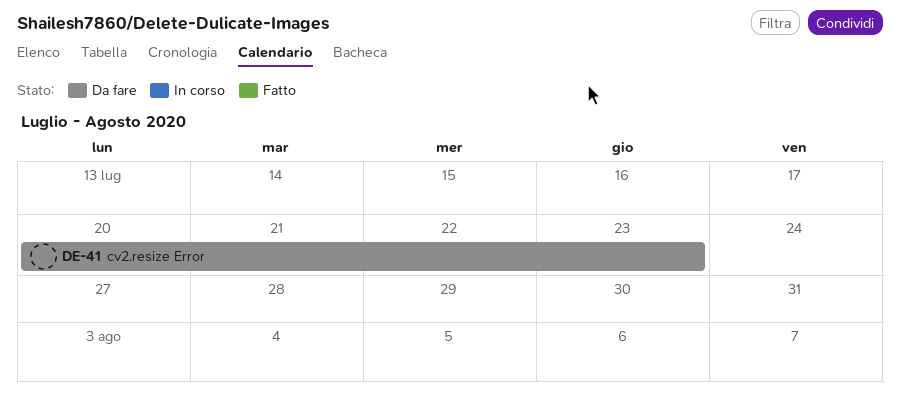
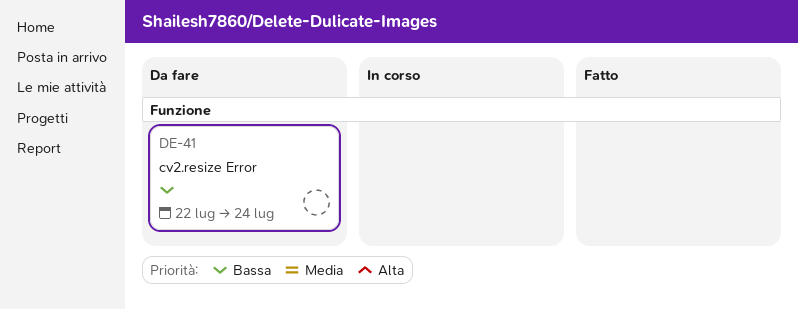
DE-41, start: Jul 20 -> Jul 22
DE-41, due: Jul 23 -> Jul 24

